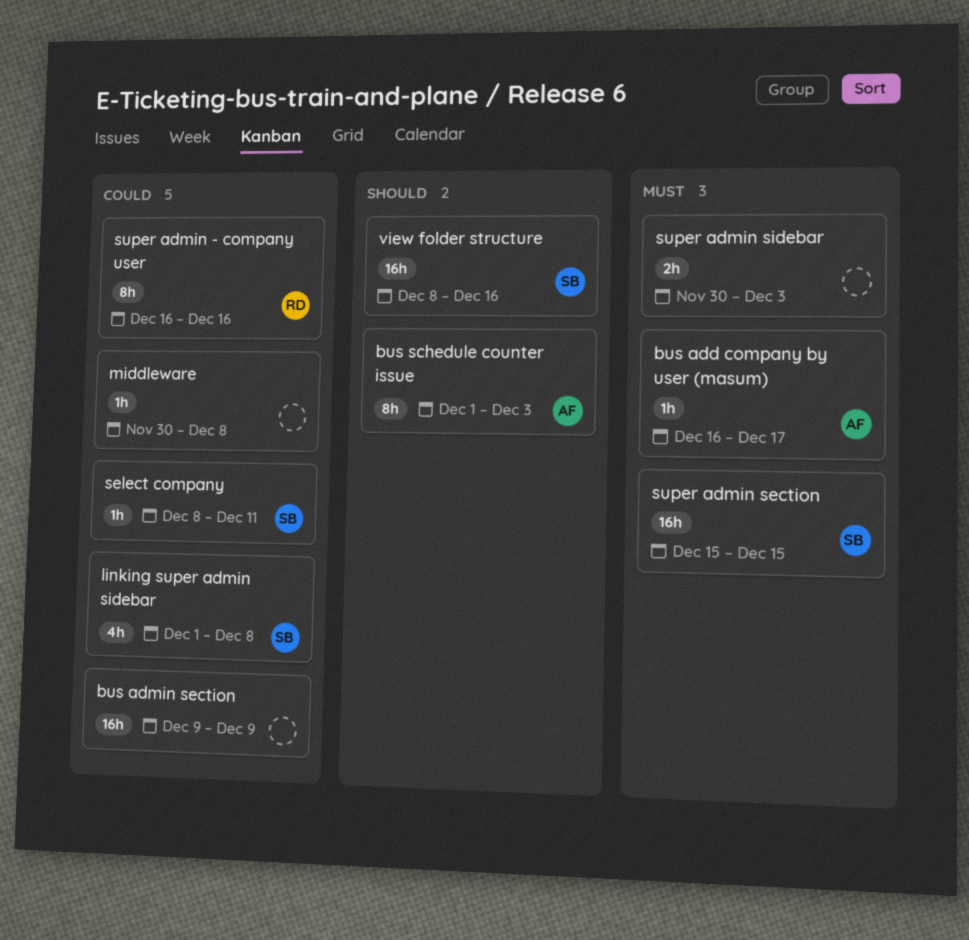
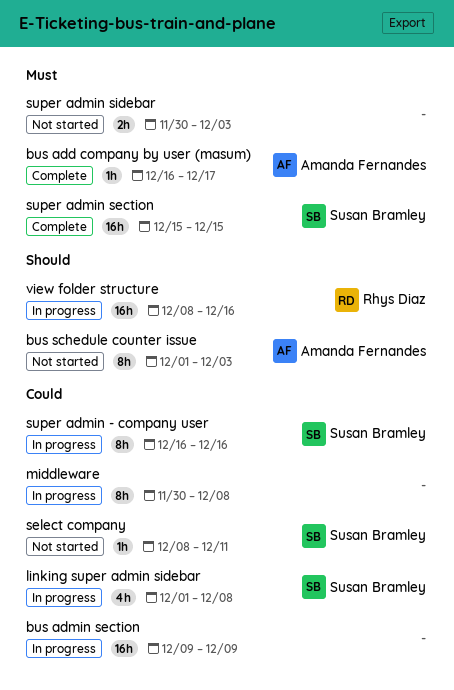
middleware, estimate: 1h -> 8h
super admin - company user, owner: Rhys Diaz -> Susan Bramley
view folder structure, owner: Susan Bramley -> Rhys Diaz

